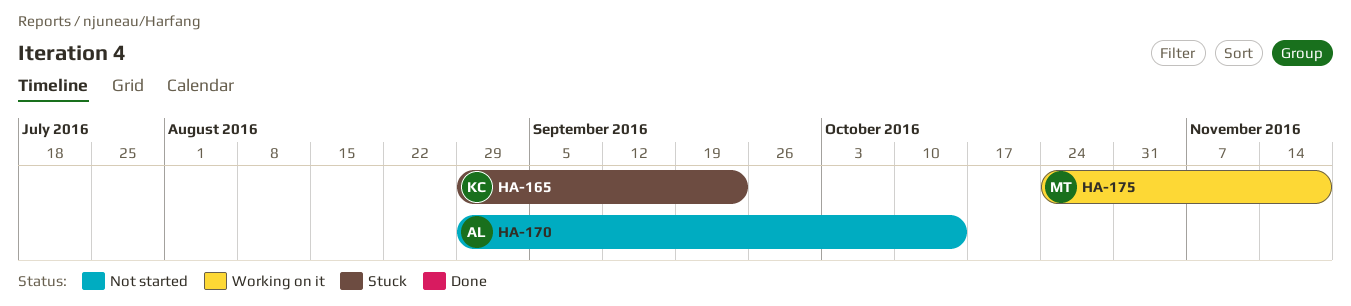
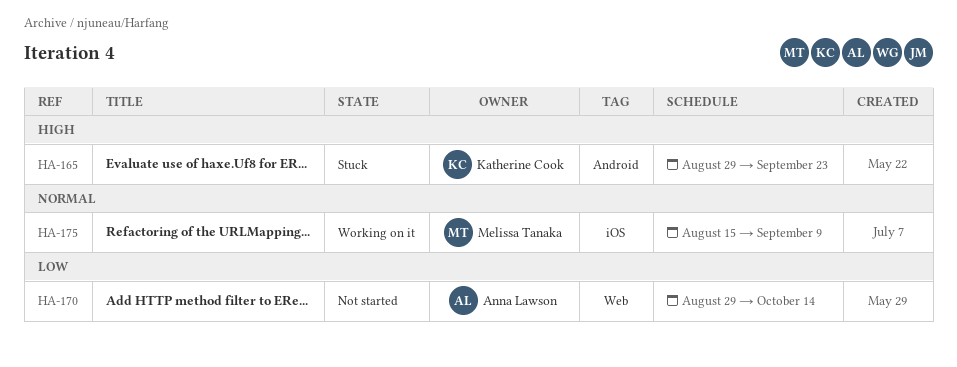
HA-175, start: Oct 24 -> Aug 15
HA-175, due: Nov 18 -> Sep 9

